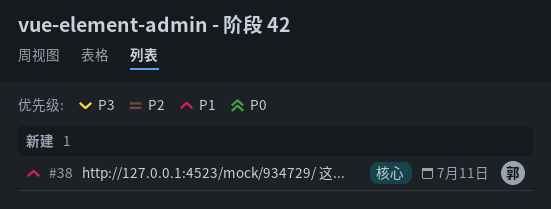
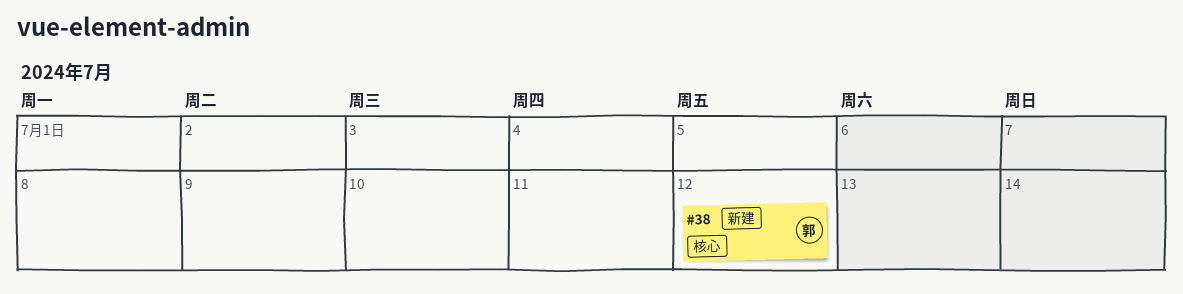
#38, due: Jul 11 -> Jul 12

